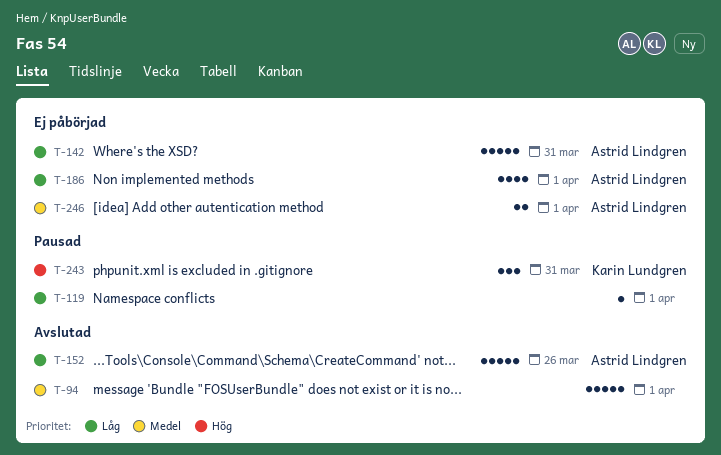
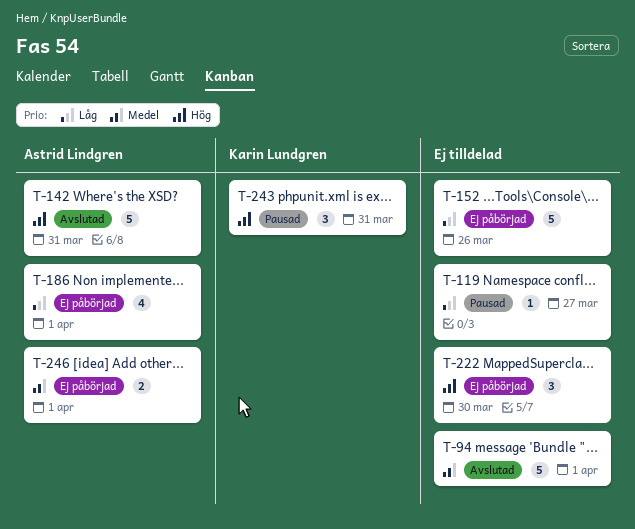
T-119, due: Apr 1 -> Mar 27
T-142, status: Ej påbörjad -> Avslutad
T-142, priority: Låg -> Hög
T-152, status: Avslutad -> Ej påbörjad
T-152, owner: Astrid Lindgren -> none
T-222: none -> present

